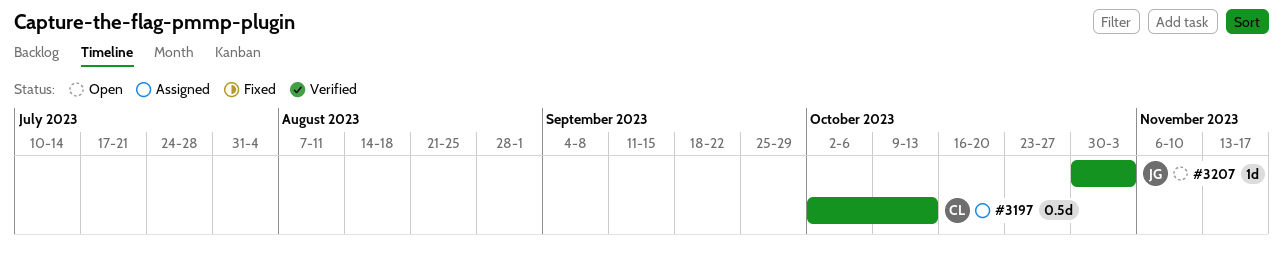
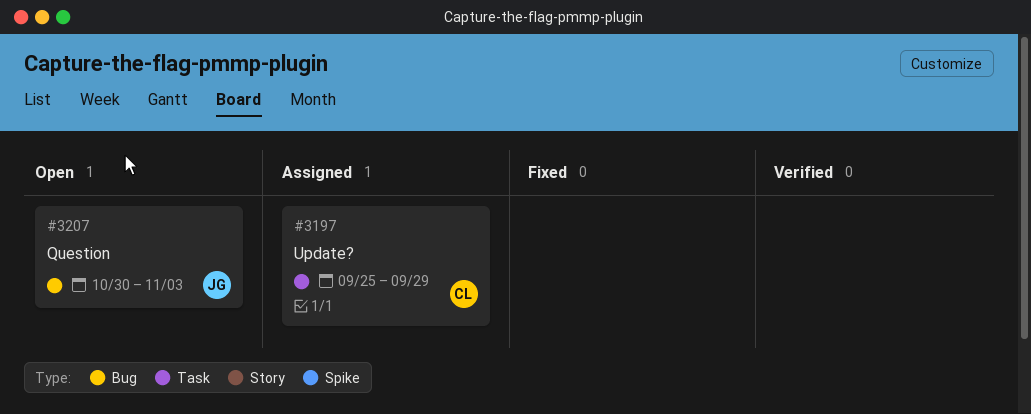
#3197, start: Oct 2 -> Sep 25
#3197, due: Oct 13 -> Sep 29

